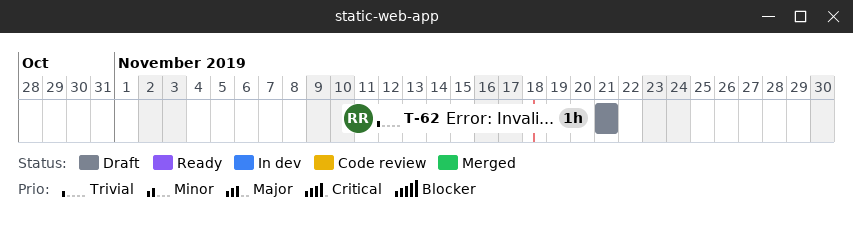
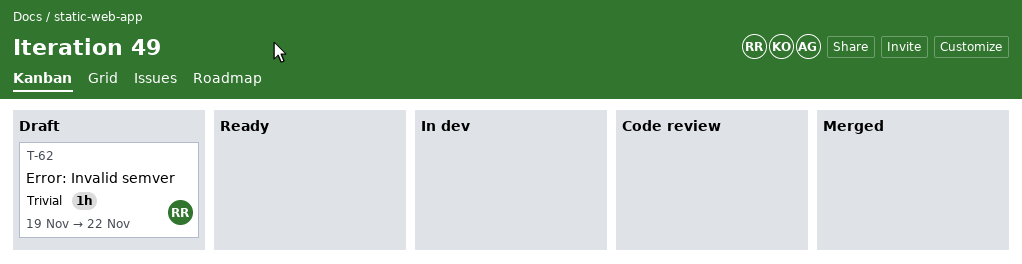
T-62, start: Nov 21 -> Nov 19
T-62, due: Nov 21 -> Nov 22

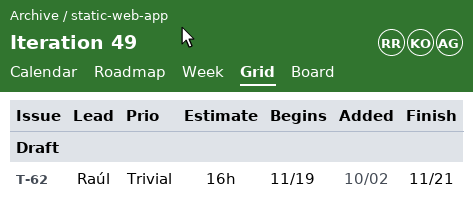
T-62, estimate: 1h -> 16h
T-62, due: Nov 22 -> Nov 21

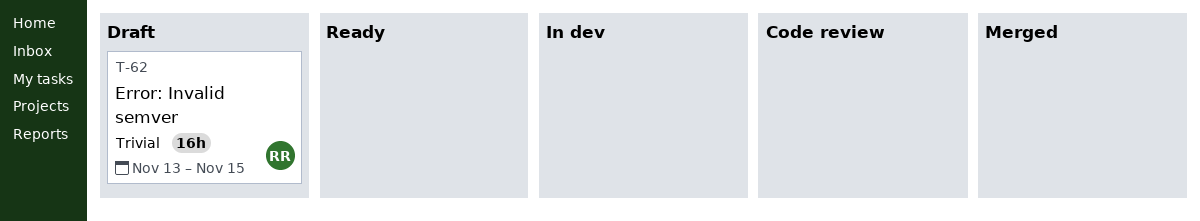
T-62, start: Nov 19 -> Nov 13
T-62, due: Nov 21 -> Nov 15

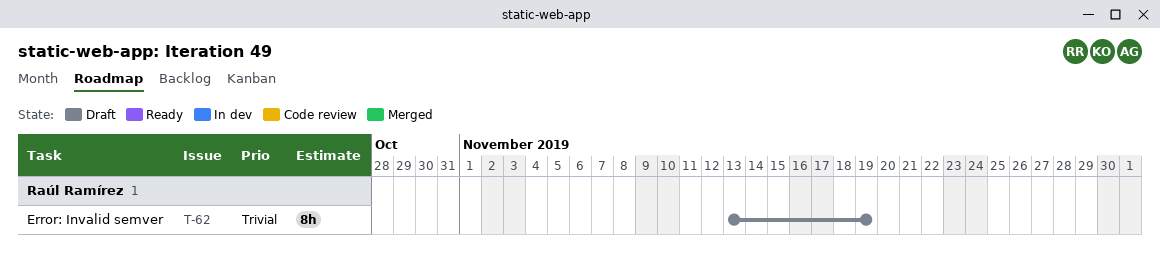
T-62, estimate: 16h -> 8h
T-62, due: Nov 15 -> Nov 19

